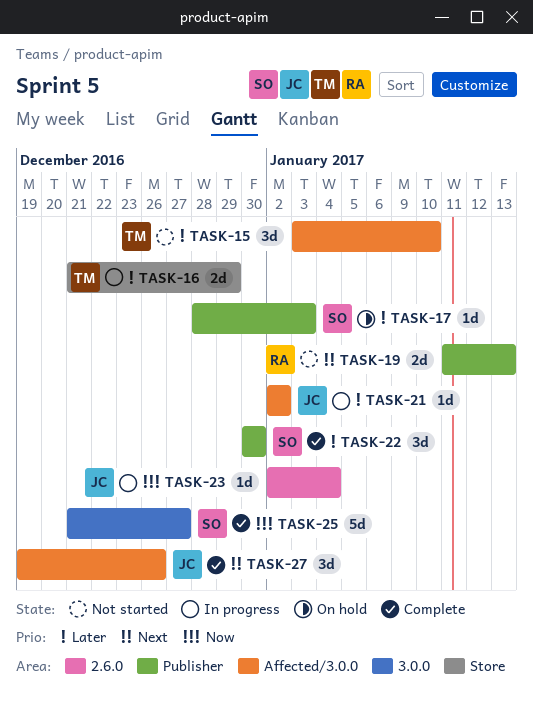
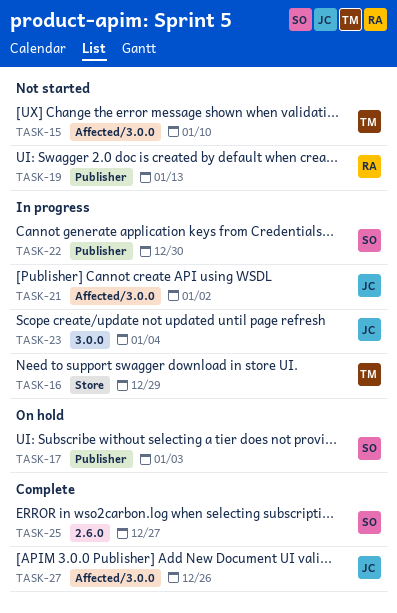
TASK-22, status: Complete -> In progress
TASK-23, label: 2.6.0 -> 3.0.0
TASK-25, label: 3.0.0 -> 2.6.0

